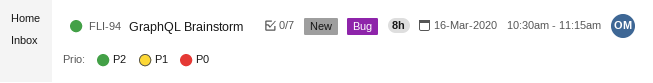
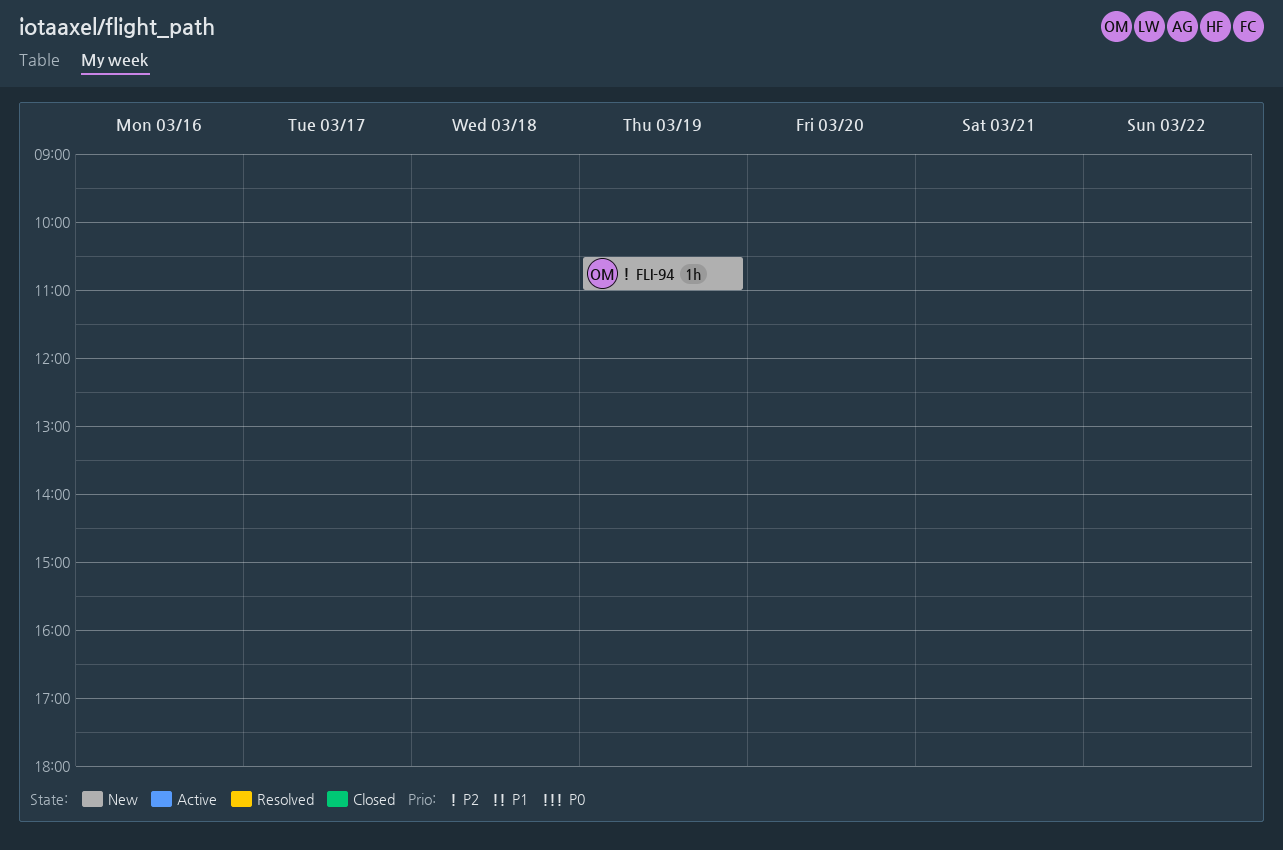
FLI-94, estimate: 8h -> 1h
FLI-94, day: Mar 16 -> Mar 19
FLI-94, ends: 11:15 -> 11:00

